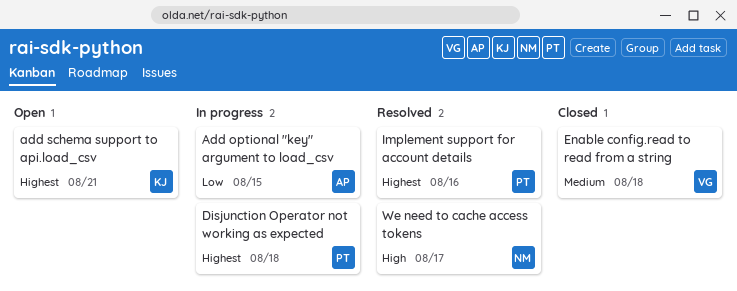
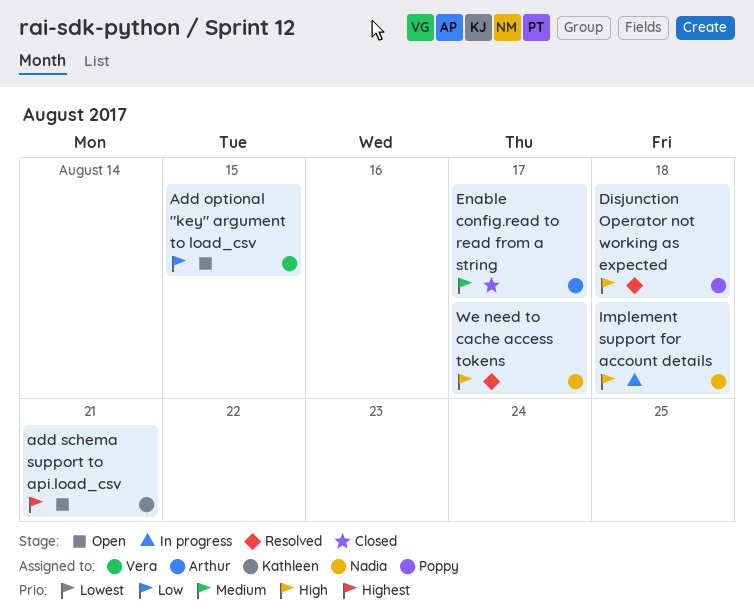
Add optional "key" argument to load_csv, status: In progress -> Open
Add optional "key" argument to load_csv, owner: Arthur -> Vera
Disjunction Operator not working as expected, status: In progress -> Resolved
Disjunction Operator not working as expected, priority: Highest -> High
Enable config.read to read from a string, owner: Vera -> Arthur
Enable config.read to read from a string, due: Aug 18 -> Aug 17
Implement support for account details, status: Resolved -> In progress
Implement support for account details, owner: Poppy -> Nadia
Implement support for account details, priority: Highest -> High
Implement support for account details, due: Aug 16 -> Aug 18

